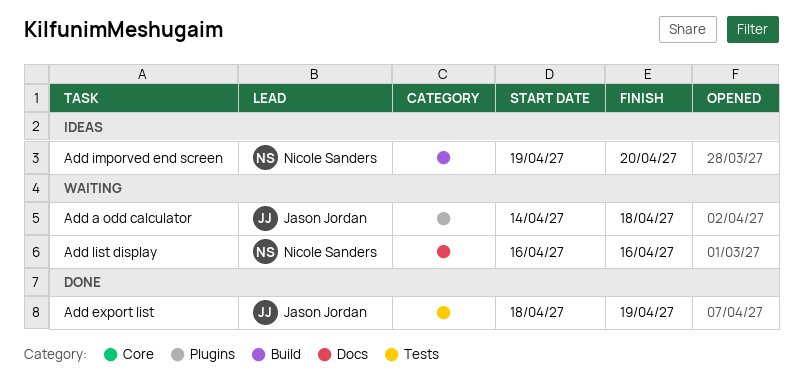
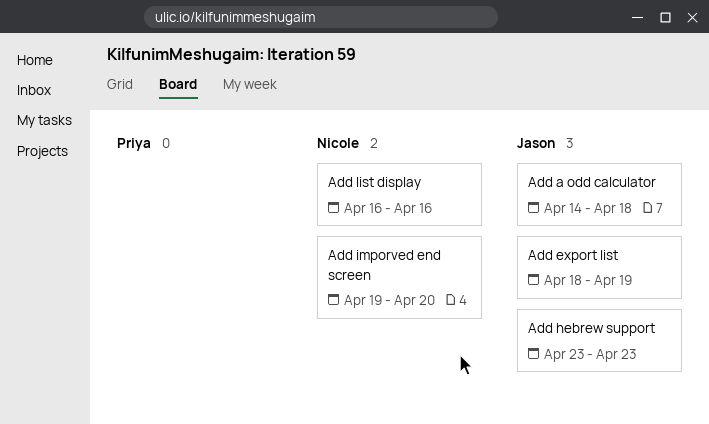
Add hebrew support: none -> present

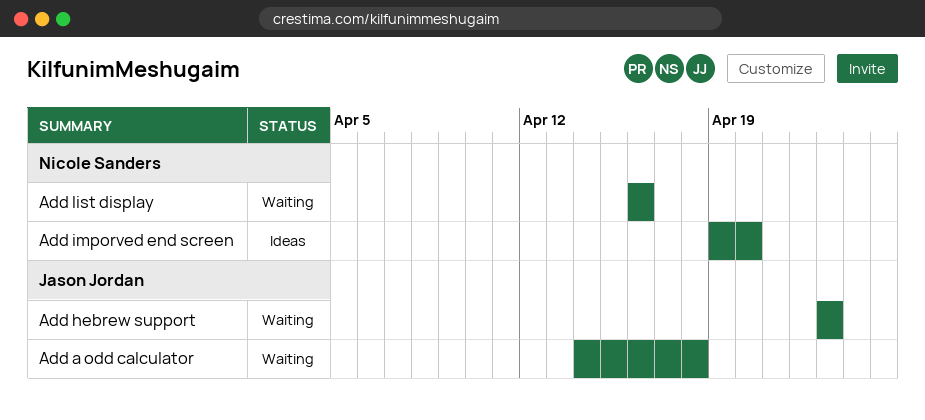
Add export list: present -> none

